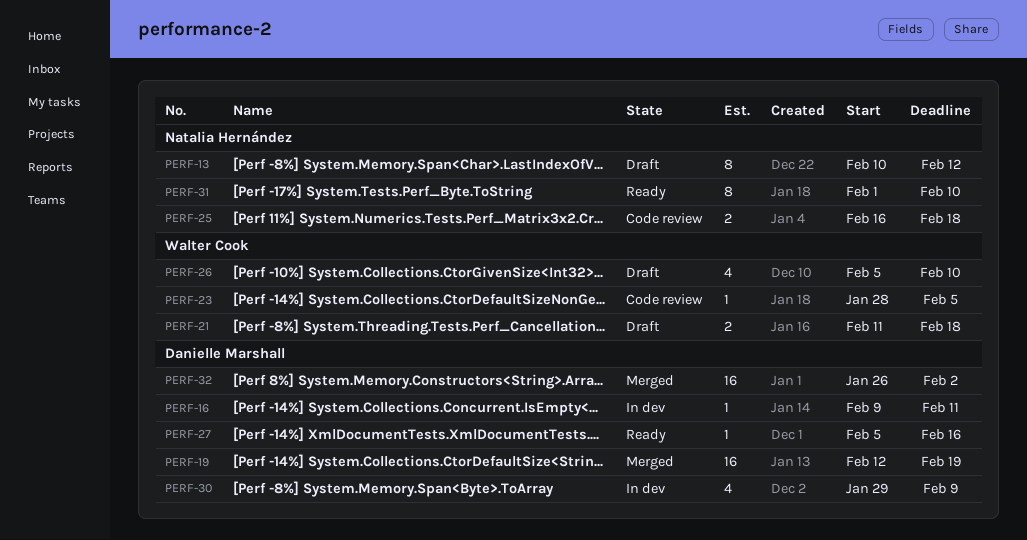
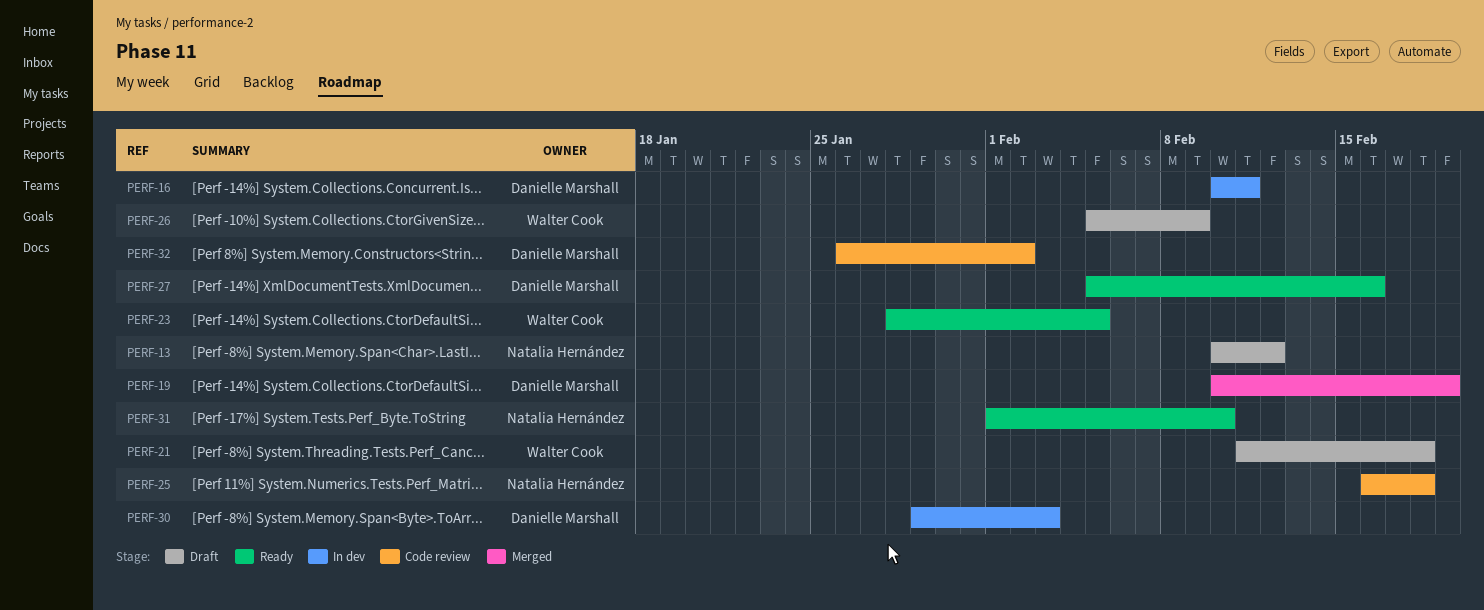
PERF-16, start: Feb 9 -> Feb 10
PERF-19, start: Feb 12 -> Feb 10
PERF-23, status: Code review -> Ready
PERF-26, due: Feb 10 -> Feb 9
PERF-30, due: Feb 9 -> Feb 3
PERF-32, status: Merged -> Code review

